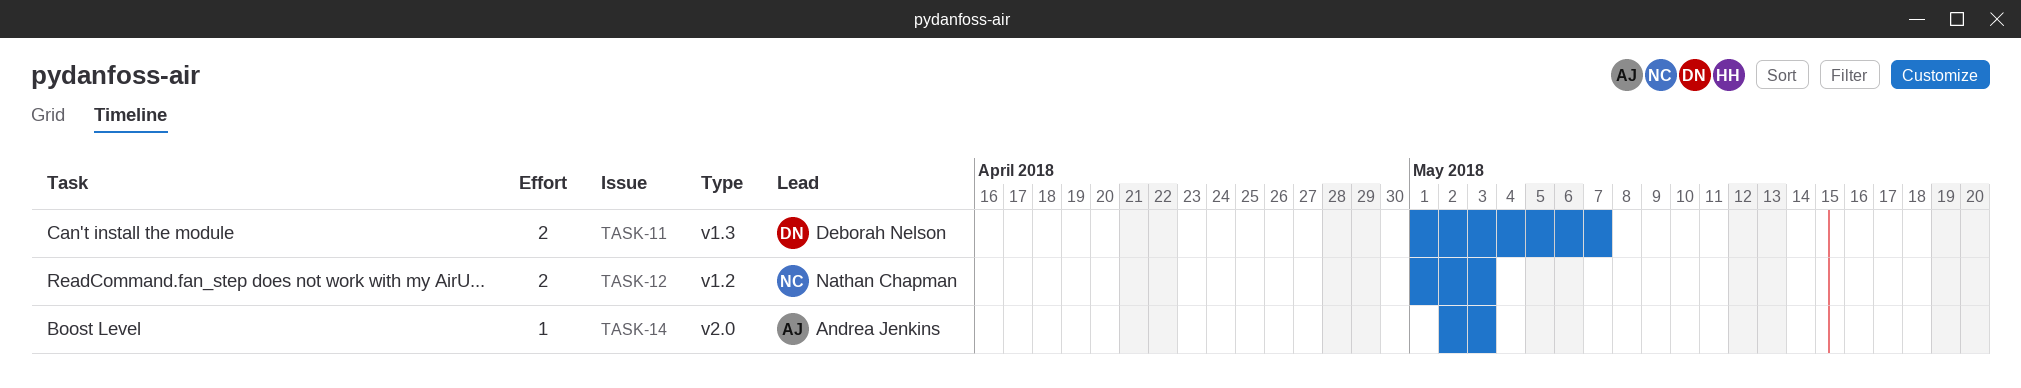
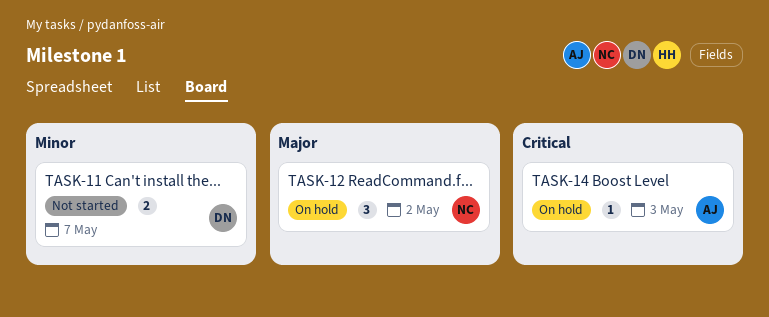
TASK-12, estimate: 2 -> 3
TASK-12, due: May 3 -> May 2

